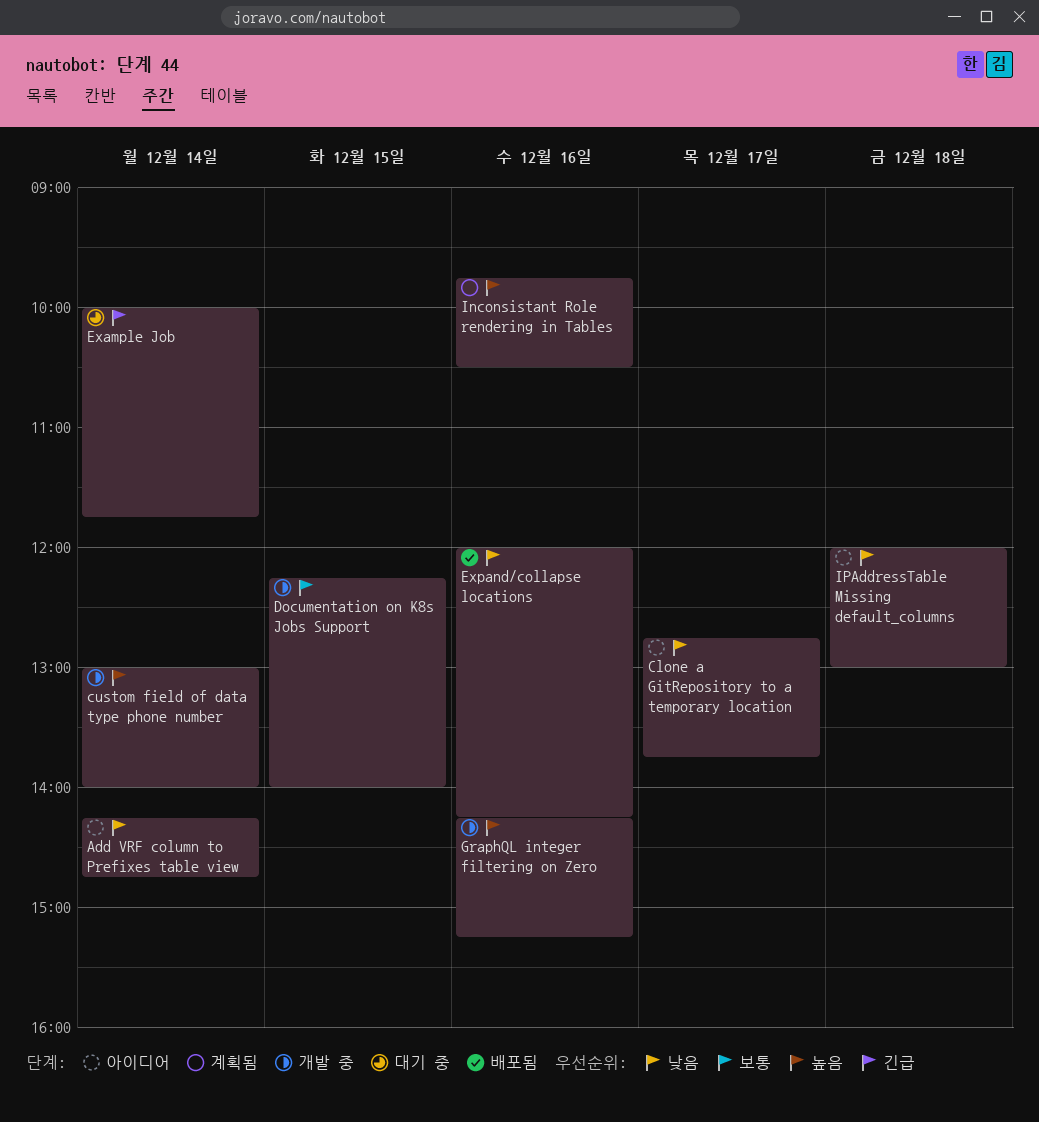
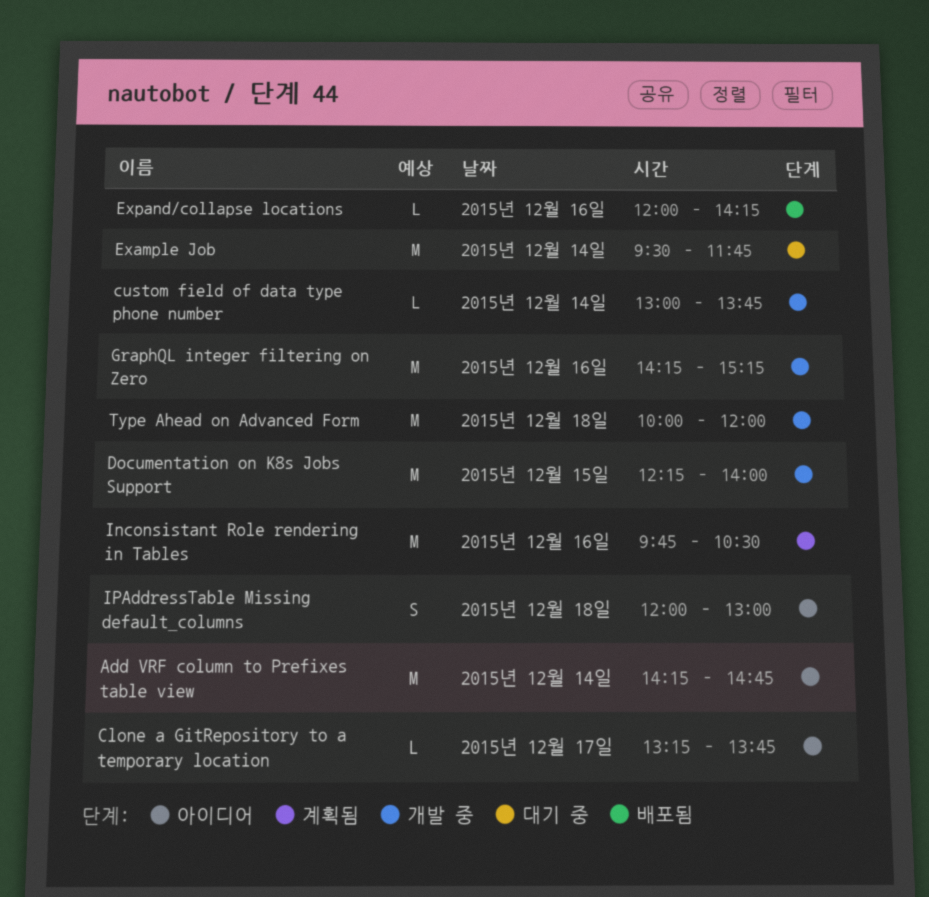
Clone a GitRepository to a temporary location, begins: 12:45 -> 13:15
custom field of data type phone number, ends: 14:00 -> 13:45
Example Job, begins: 10:00 -> 09:30
Type Ahead on Advanced Form: none -> present

